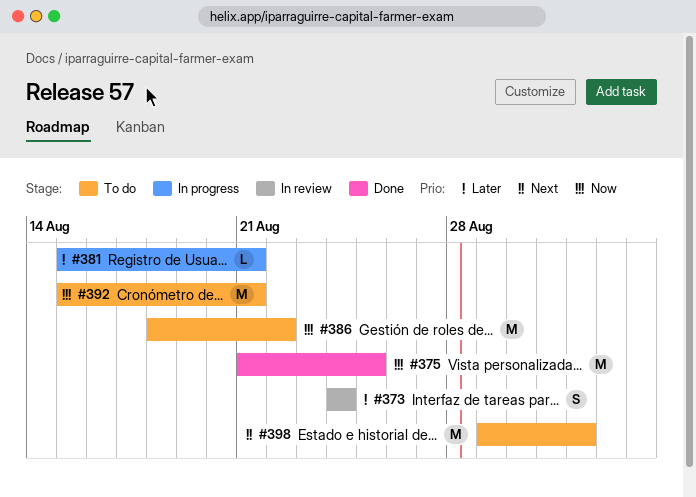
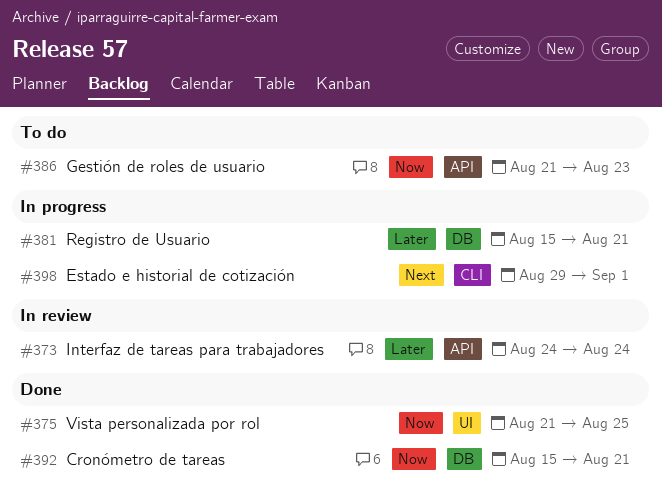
#386, start: Aug 18 -> Aug 21
#386, due: Aug 22 -> Aug 23
#392, status: To do -> Done
#398, status: To do -> In progress

